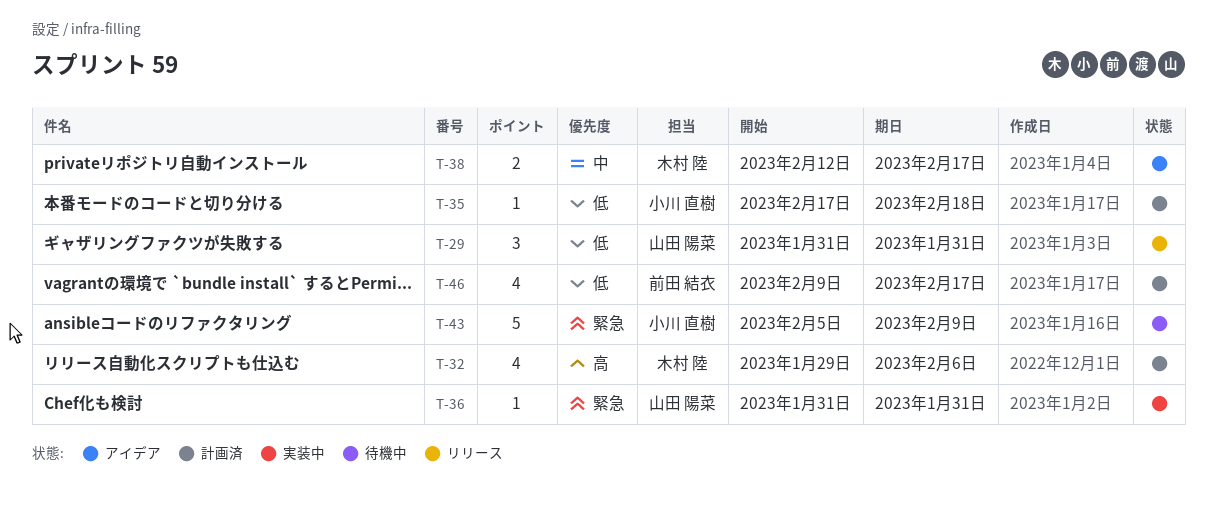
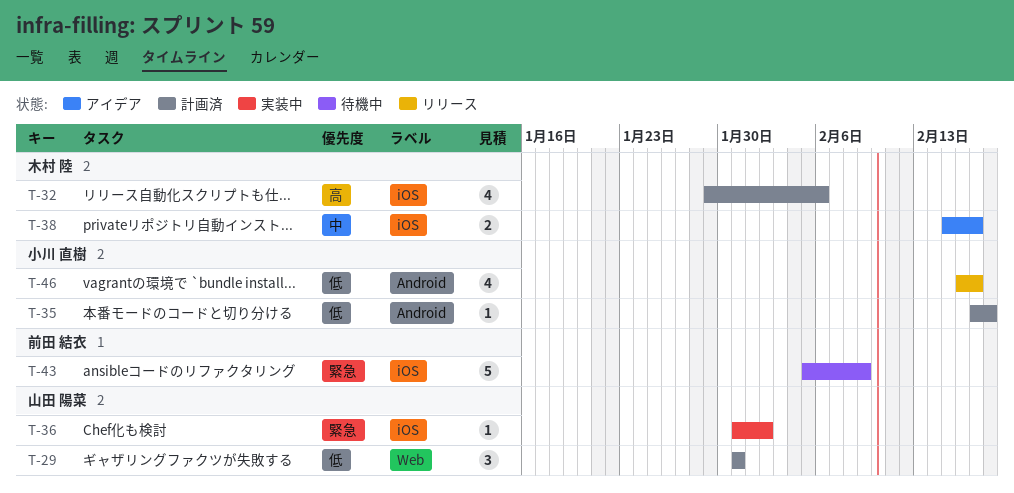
T-29, status: リリース -> 計画済
T-36, due: Jan 31 -> Feb 2
T-38, start: Feb 12 -> Feb 15
T-43, owner: 小川 直樹 -> 前田 結衣
T-46, status: 計画済 -> リリース
T-46, owner: 前田 結衣 -> 小川 直樹
T-46, start: Feb 9 -> Feb 16

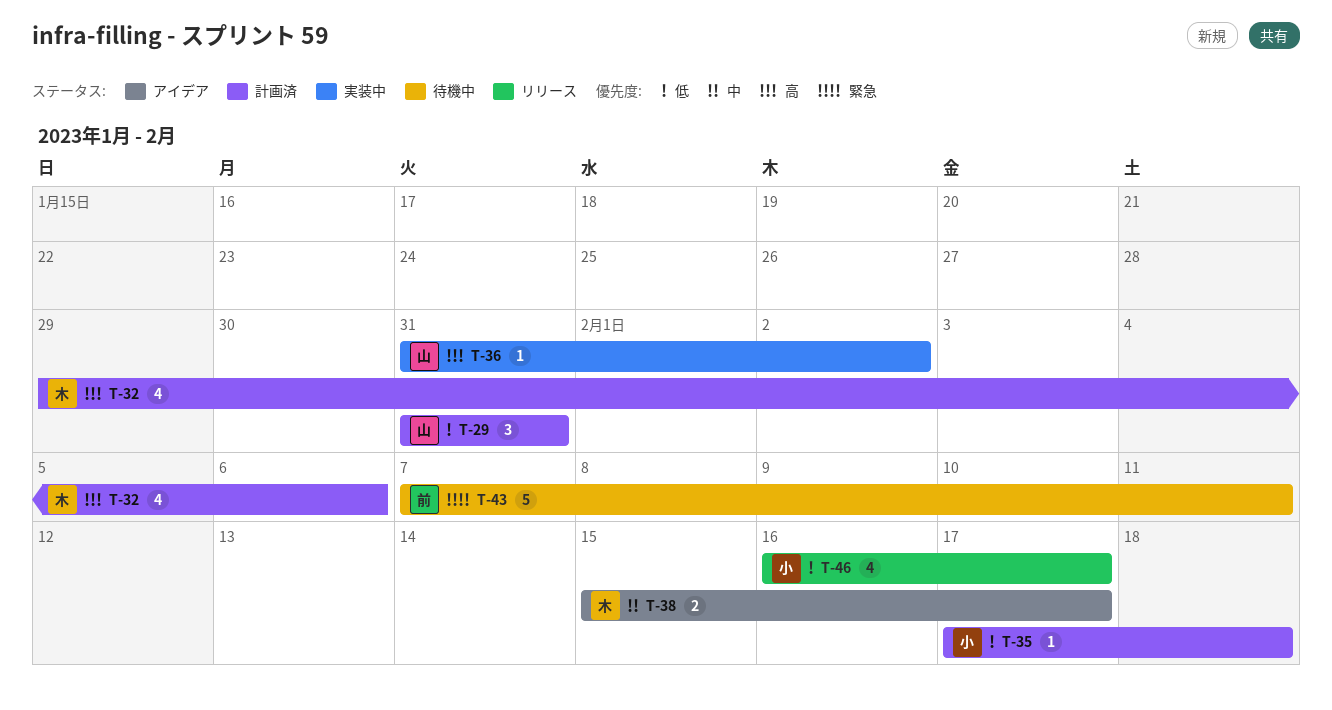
T-36, priority: 緊急 -> 高
T-43, start: Feb 5 -> Feb 7
T-43, due: Feb 9 -> Feb 11

